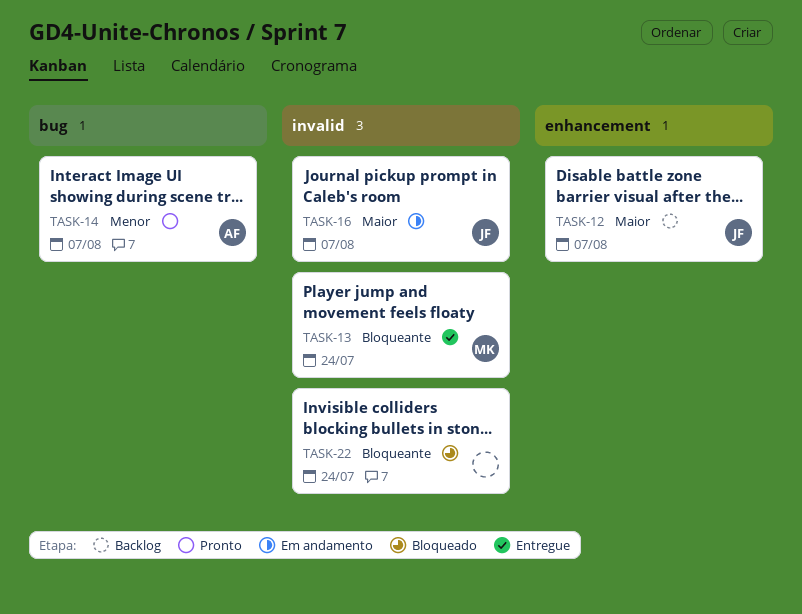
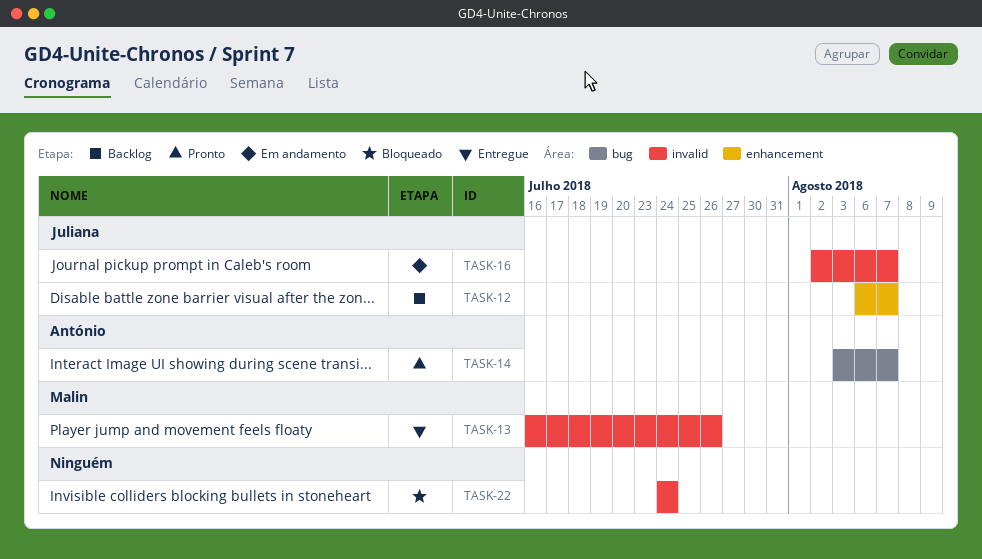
TASK-13, due: Jul 24 -> Jul 26

